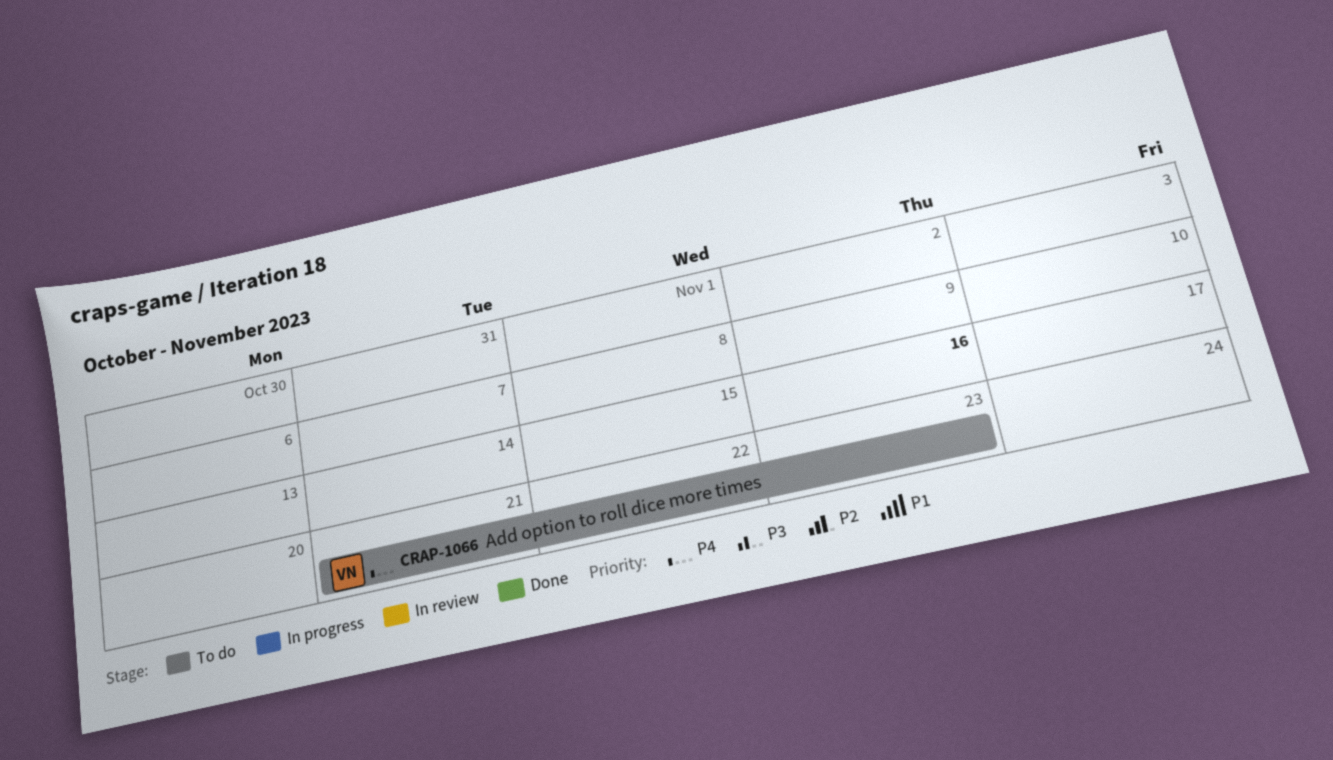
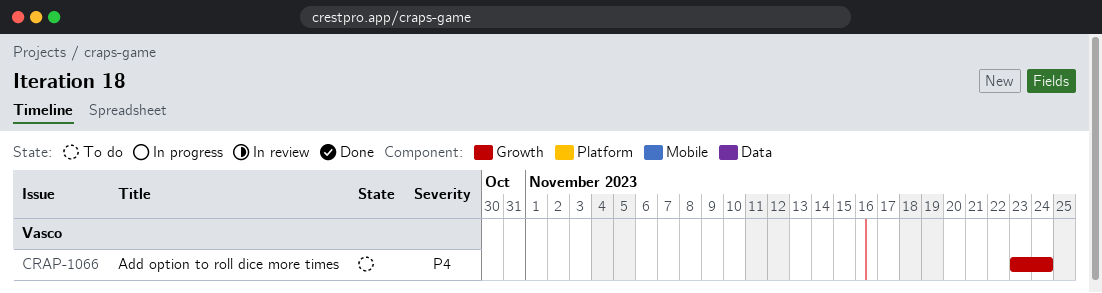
CRAP-1066, start: Nov 21 -> Nov 23
CRAP-1066, due: Nov 23 -> Nov 24

